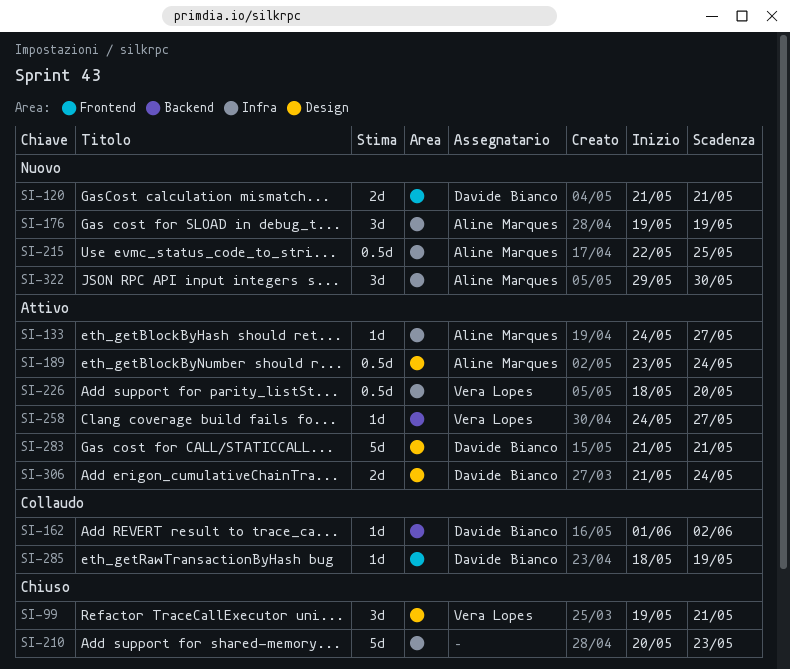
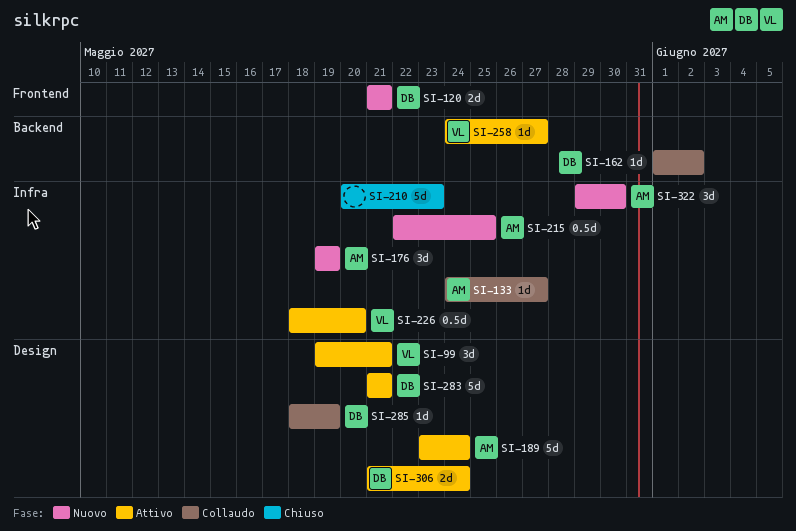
SI-99, status: Chiuso -> Attivo
SI-133, status: Attivo -> Collaudo
SI-189, estimate: 0.5d -> 5d
SI-285, label: Frontend -> Design

